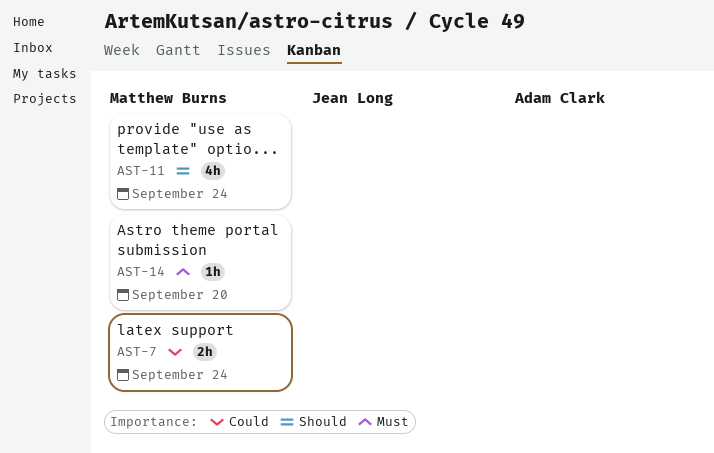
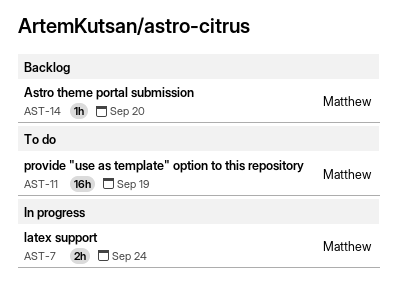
AST-11, estimate: 4h -> 16h
AST-11, due: Sep 24 -> Sep 19

